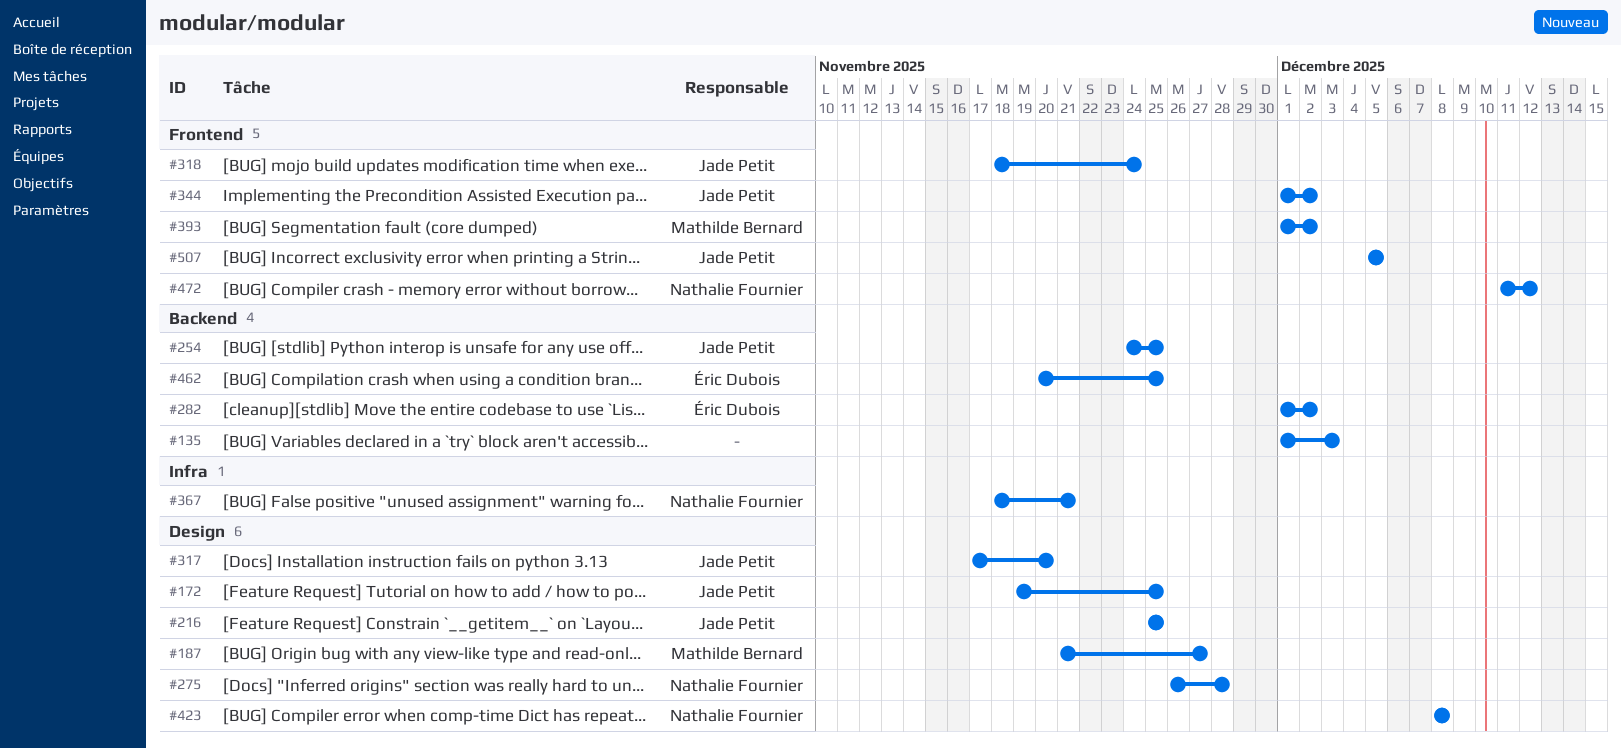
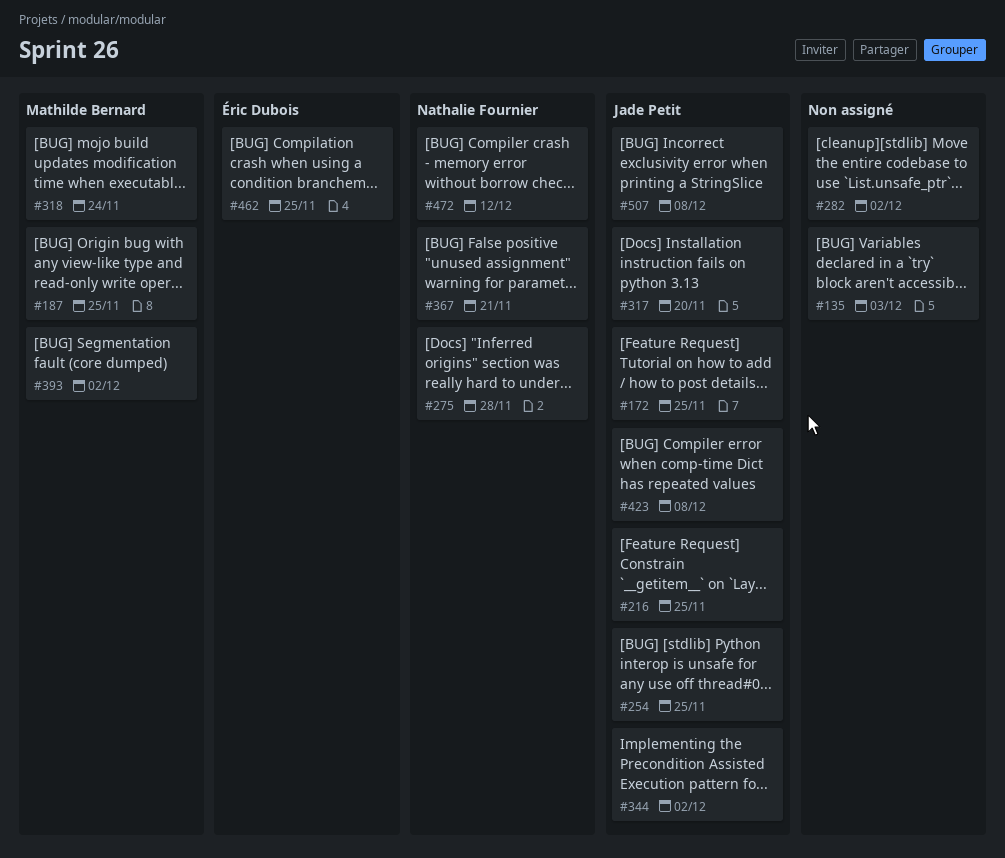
#187, due: Nov 27 -> Nov 25
#282, owner: Éric Dubois -> none
#318, owner: Jade Petit -> Mathilde Bernard
#423, owner: Nathalie Fournier -> Jade Petit
#507, due: Dec 5 -> Dec 8

